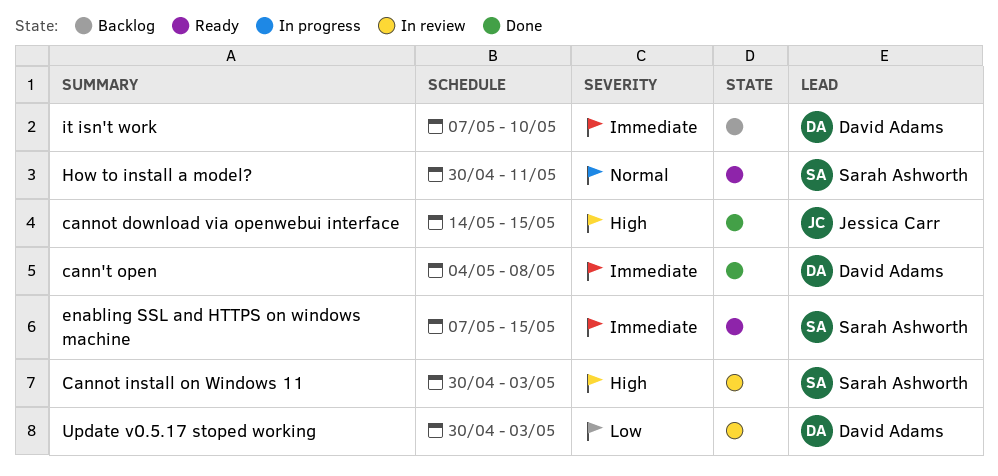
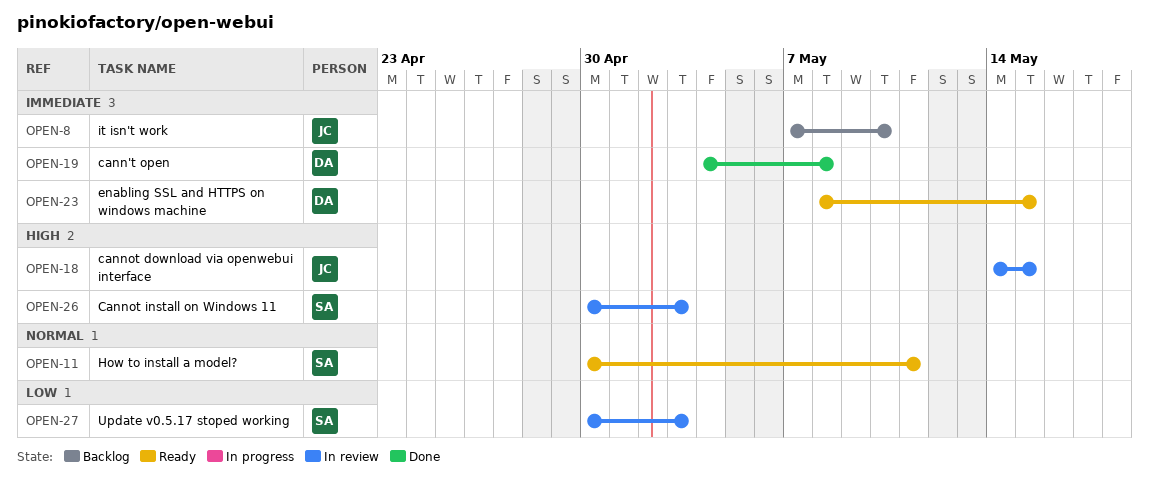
cannot download via openwebui interface, status: Done -> In review
enabling SSL and HTTPS on windows machine, owner: Sarah Ashworth -> David Adams
enabling SSL and HTTPS on windows machine, start: May 7 -> May 8
it isn't work, owner: David Adams -> Jessica Carr
Update v0.5.17 stoped working, owner: David Adams -> Sarah Ashworth

